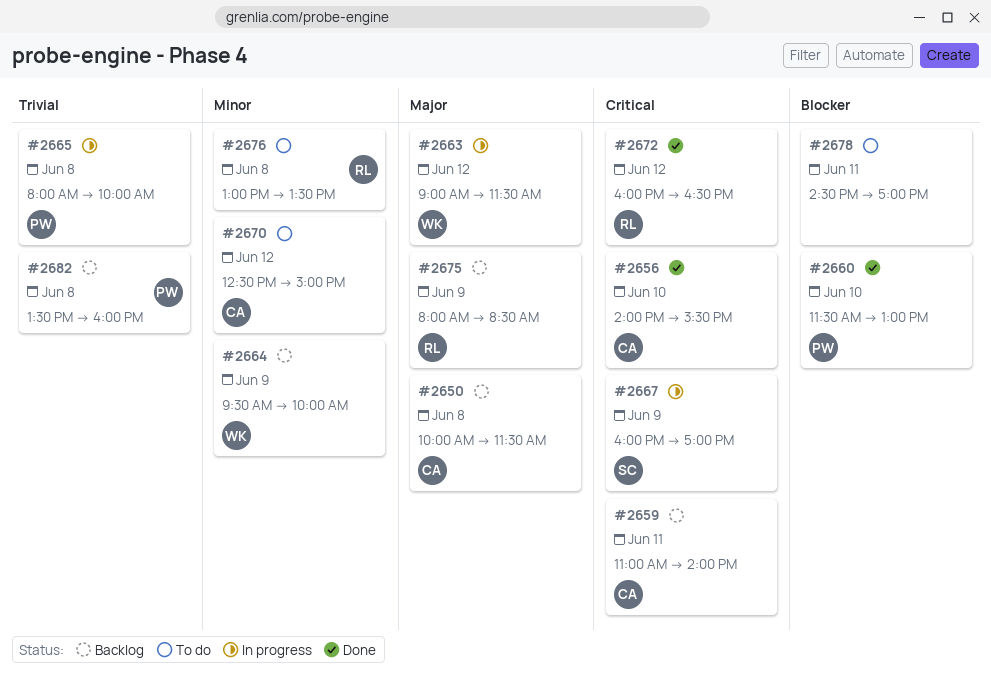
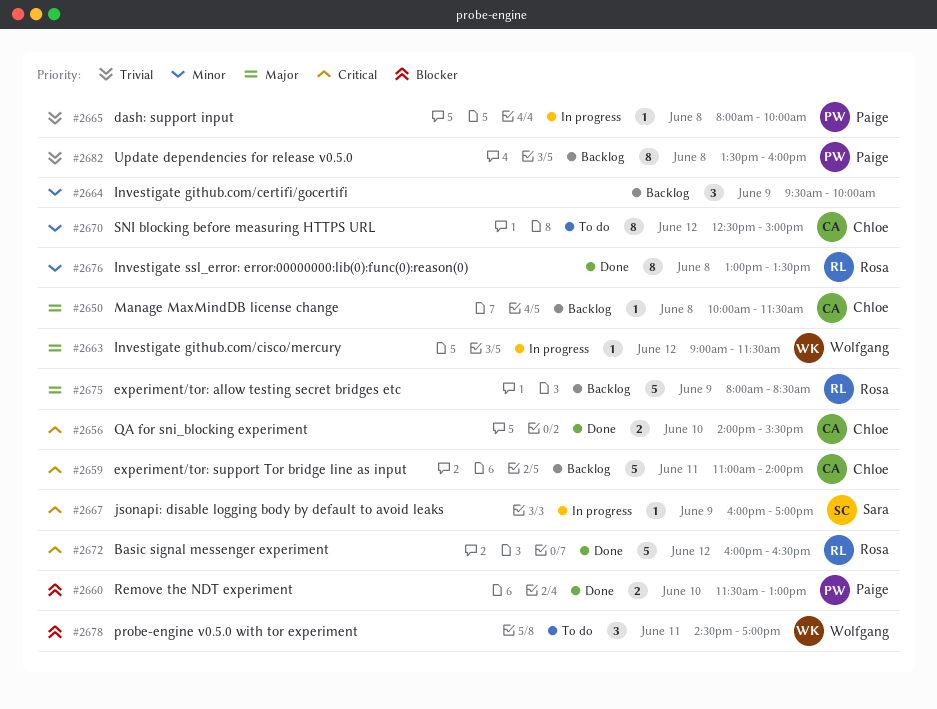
#2664, owner: Wolfgang -> none
#2676, status: To do -> Done
#2678, owner: none -> Wolfgang

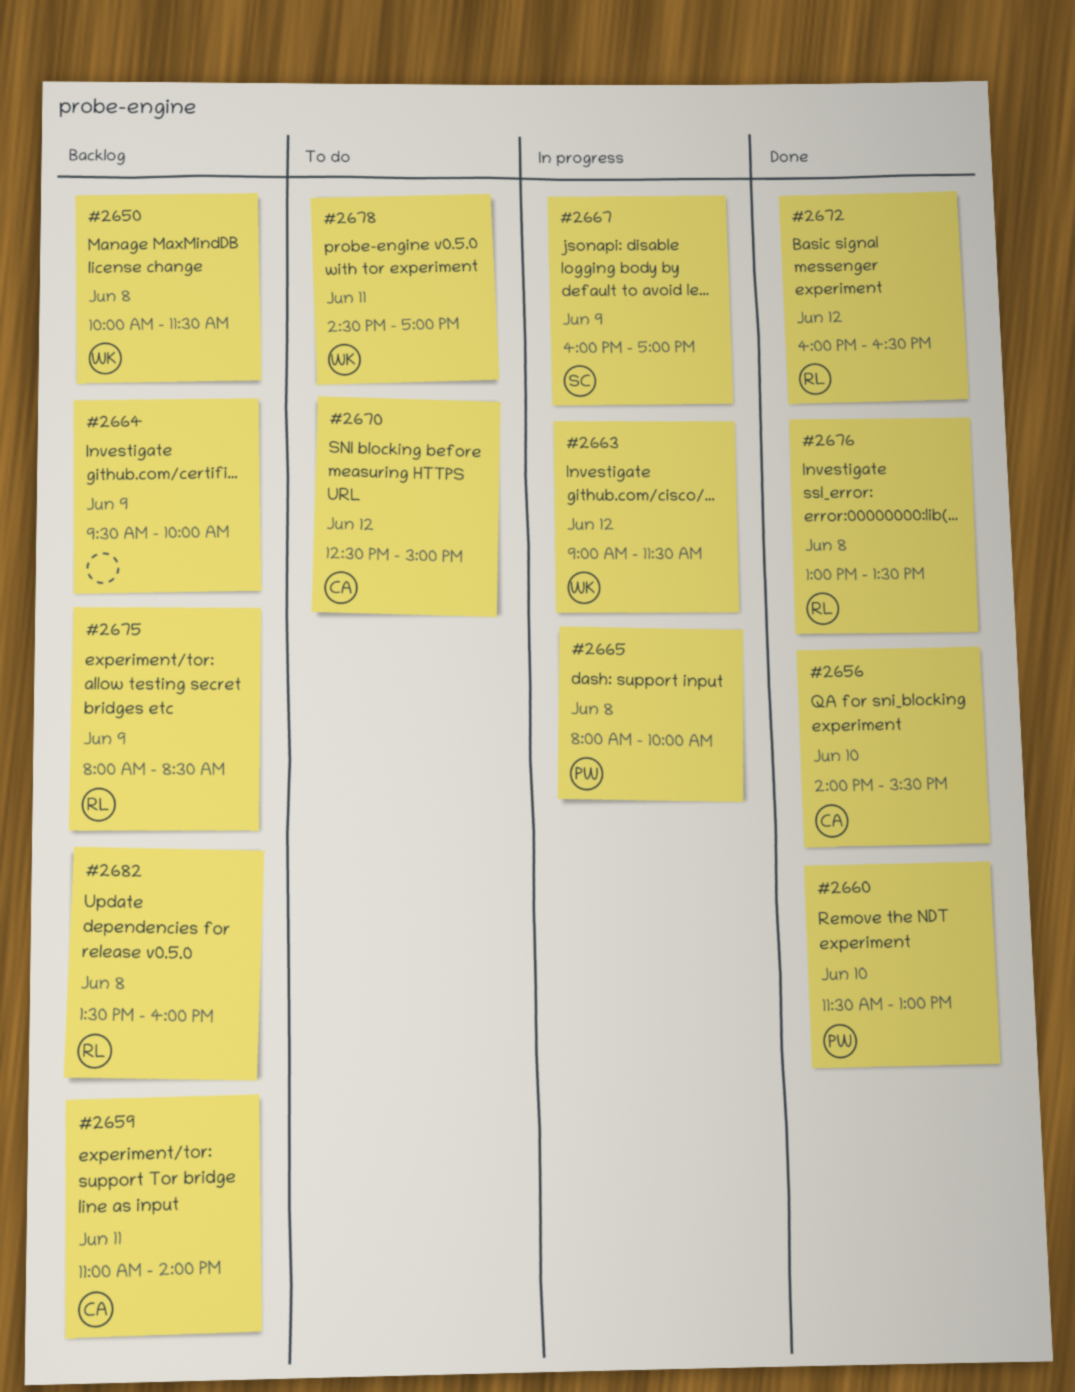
#2650, owner: Chloe -> Wolfgang
#2682, owner: Paige -> Rosa

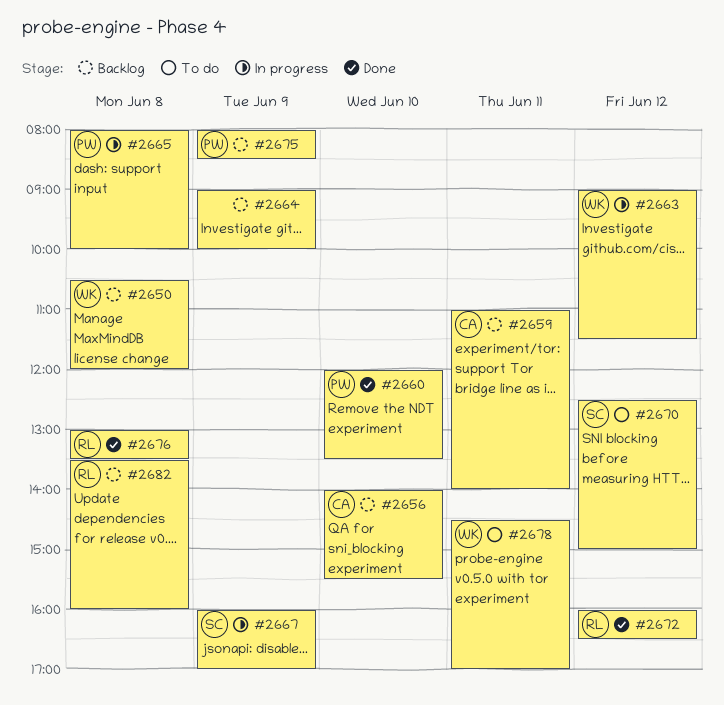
#2650, begins: 10:00 -> 10:30
#2650, ends: 11:30 -> 12:00
#2656, status: Done -> Backlog
#2660, begins: 11:30 -> 12:00
#2660, ends: 13:00 -> 13:30
#2664, begins: 09:30 -> 09:00
#2670, owner: CA -> SC
#2675, owner: RL -> PW

